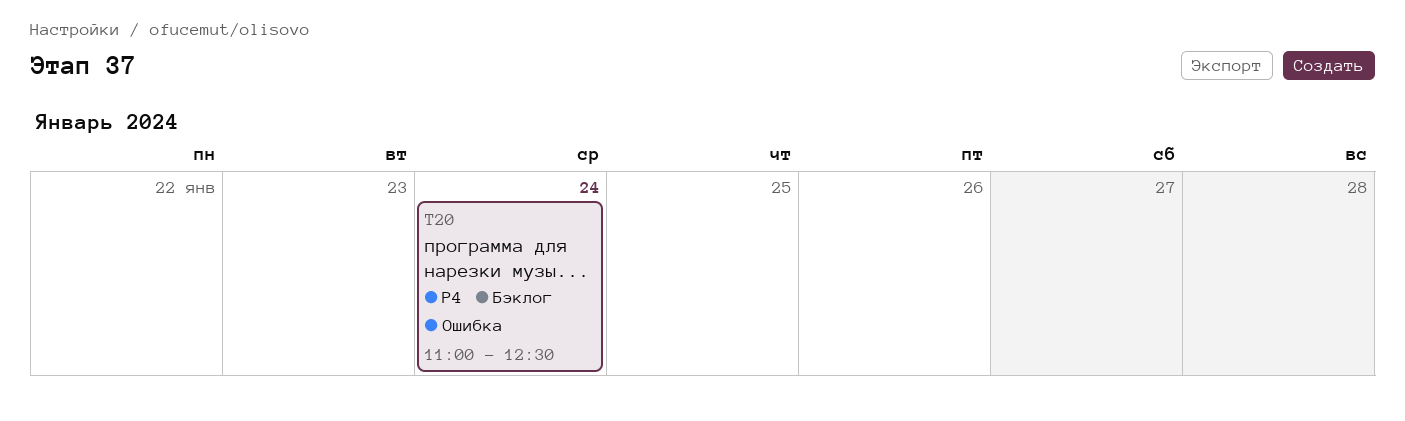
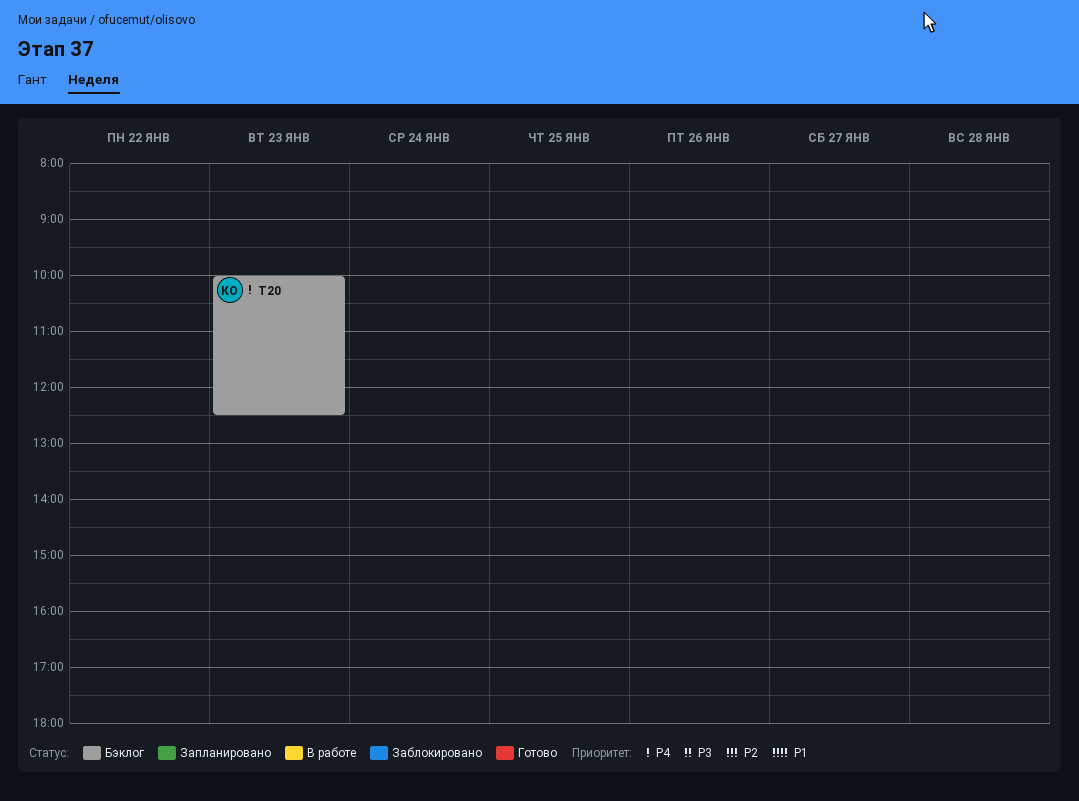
T20, day: Jan 24 -> Jan 23
T20, begins: 11:00 -> 10:00

